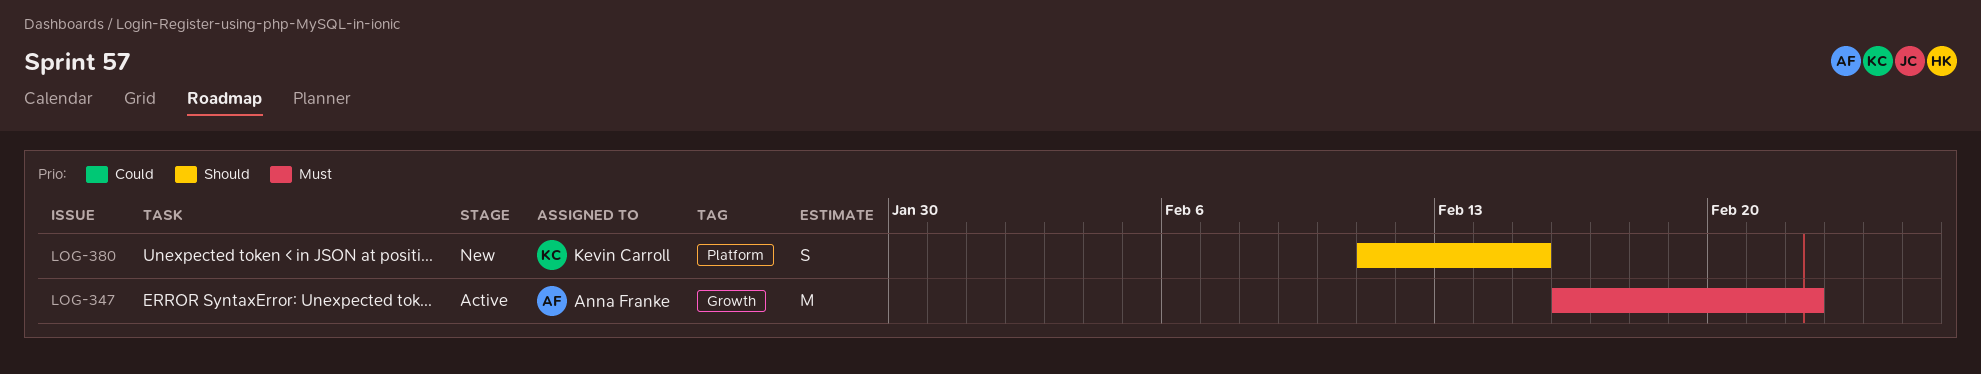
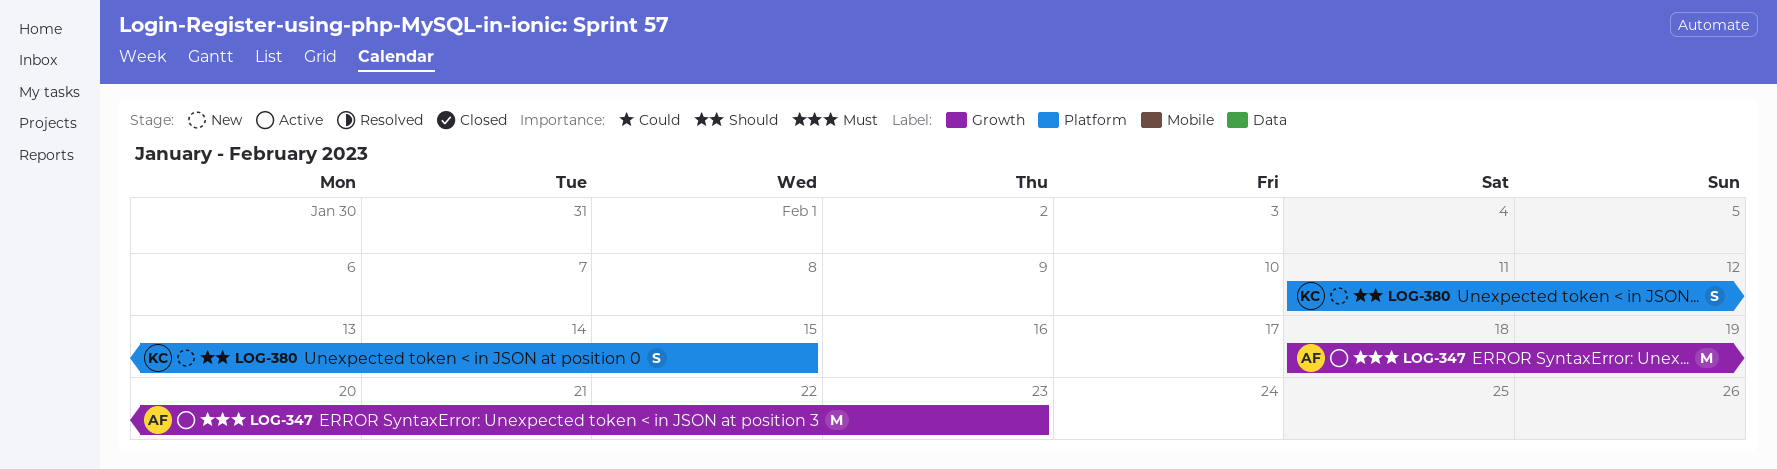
LOG-347, start: Feb 16 -> Feb 18
LOG-347, due: Feb 22 -> Feb 23

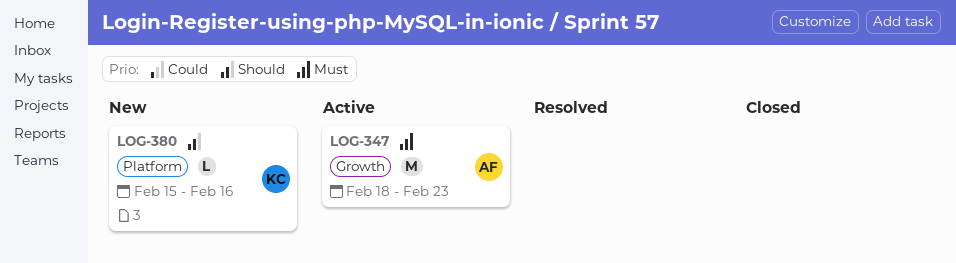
LOG-380, estimate: S -> L
LOG-380, start: Feb 11 -> Feb 15
LOG-380, due: Feb 15 -> Feb 16

